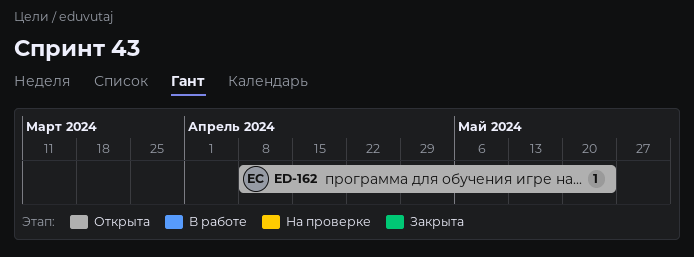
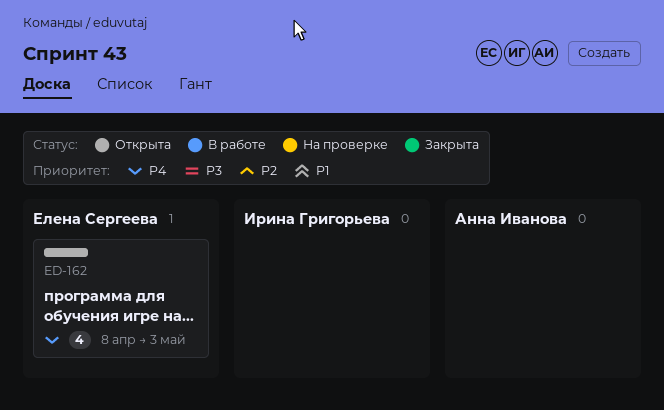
ED-162, estimate: 1 -> 4
ED-162, due: May 24 -> May 3

